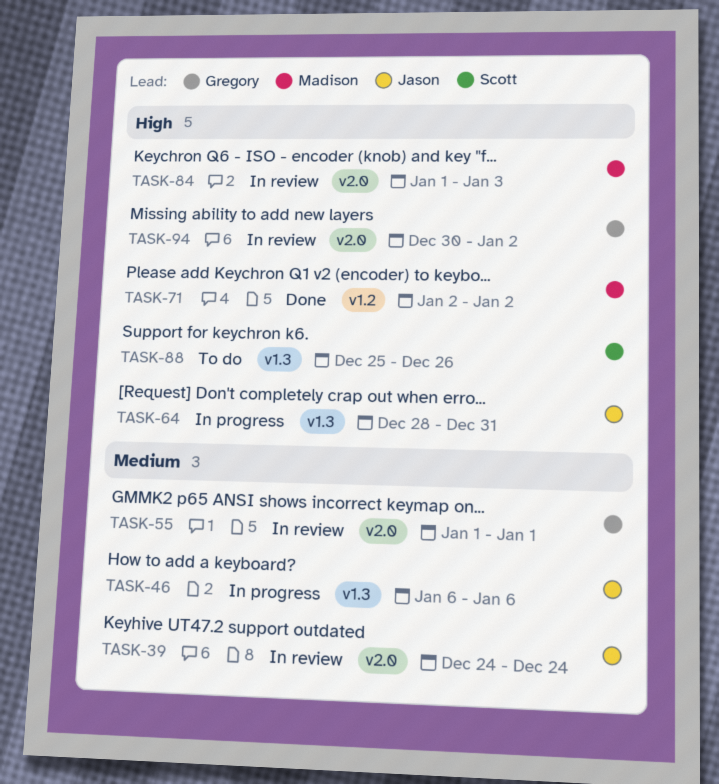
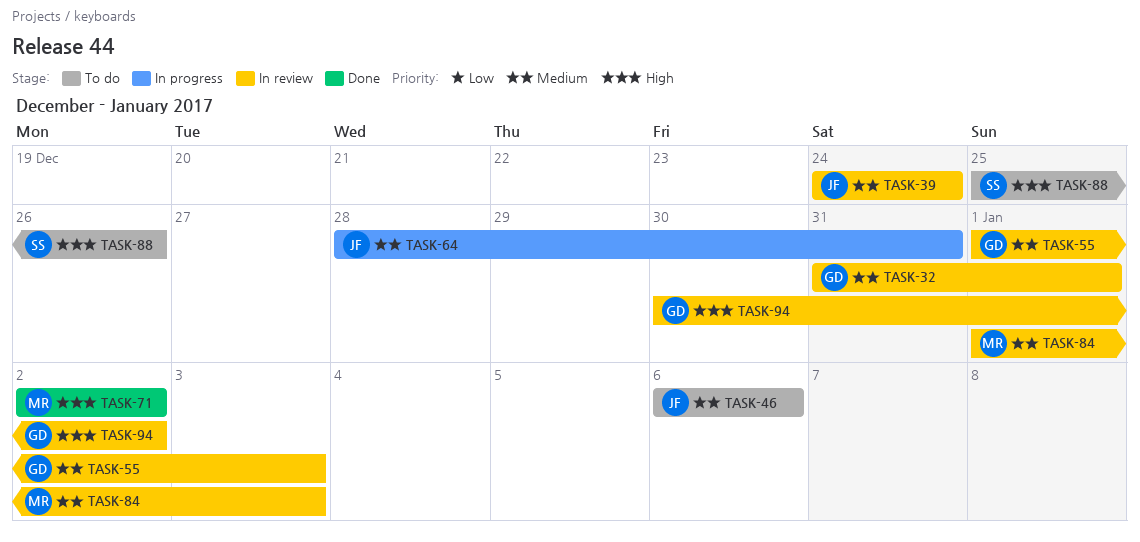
TASK-32: none -> present
TASK-46, status: In progress -> To do
TASK-55, due: Jan 1 -> Jan 3
TASK-64, priority: High -> Medium
TASK-84, priority: High -> Medium

